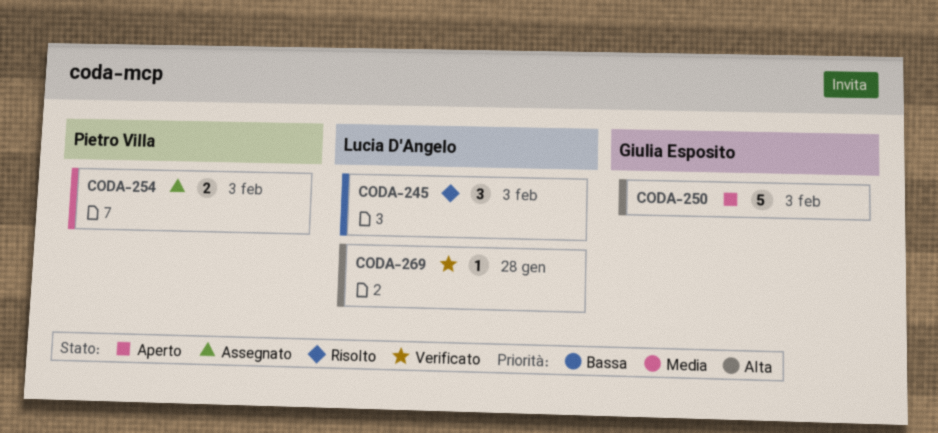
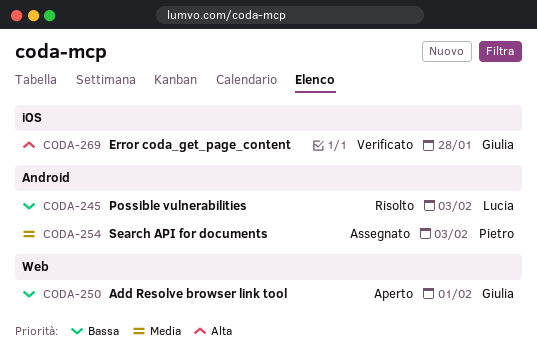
CODA-250, priority: Alta -> Bassa
CODA-250, due: Feb 3 -> Feb 1
CODA-269, owner: Lucia D'Angelo -> Giulia Esposito

